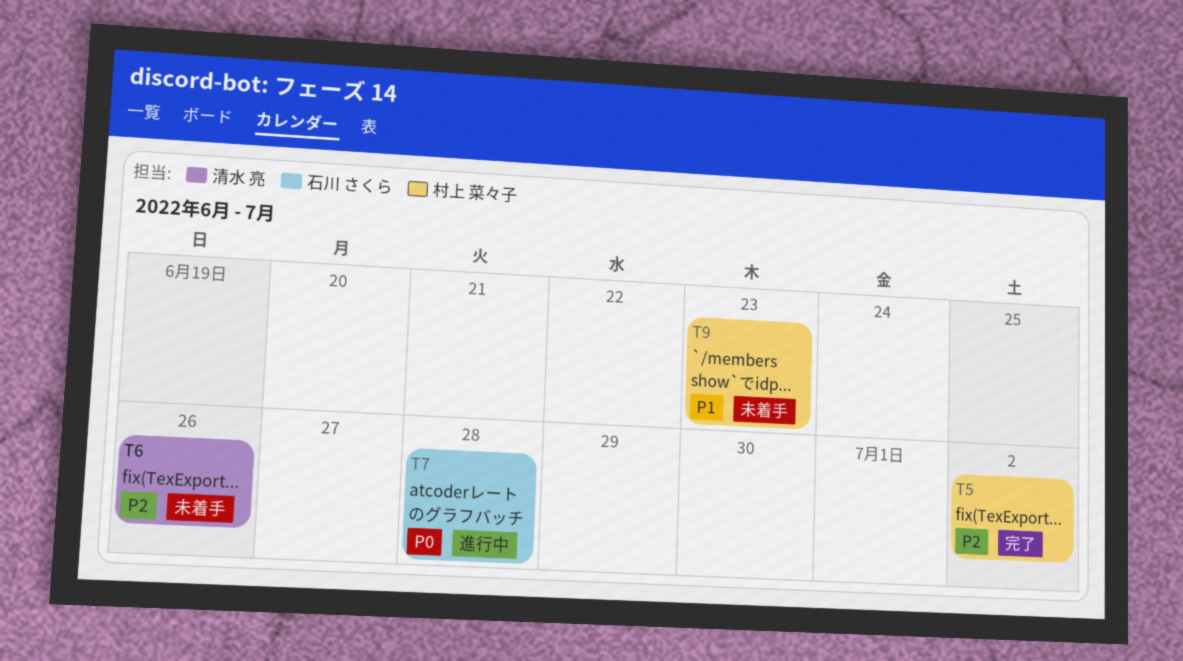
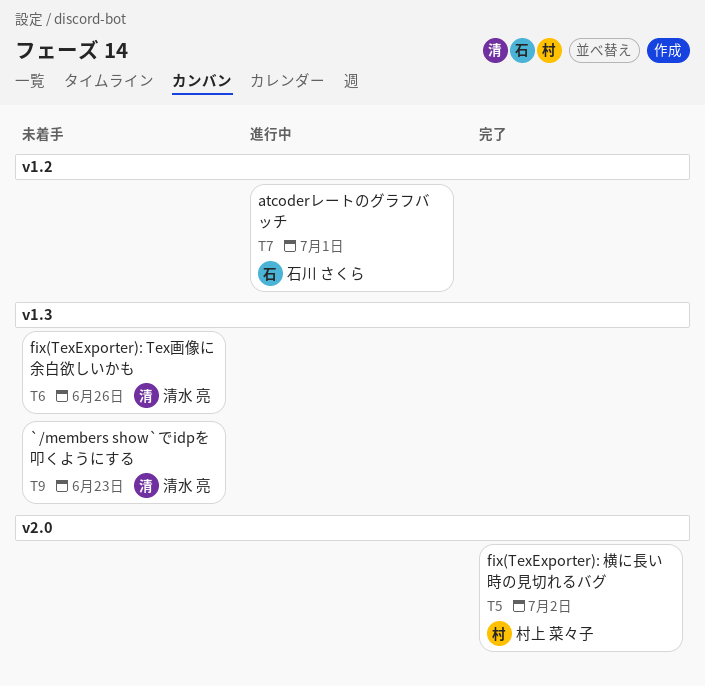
T7, due: Jun 28 -> Jul 1
T9, owner: 村上 菜々子 -> 清水 亮

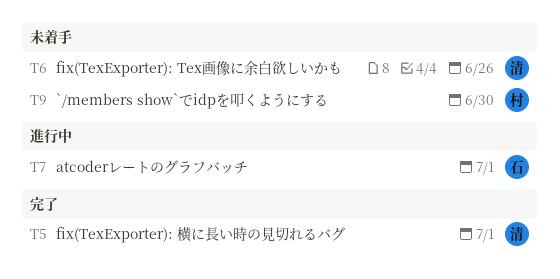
T5, owner: 村上 菜々子 -> 清水 亮
T5, due: Jul 2 -> Jul 1
T9, owner: 清水 亮 -> 村上 菜々子
T9, due: Jun 23 -> Jun 30

